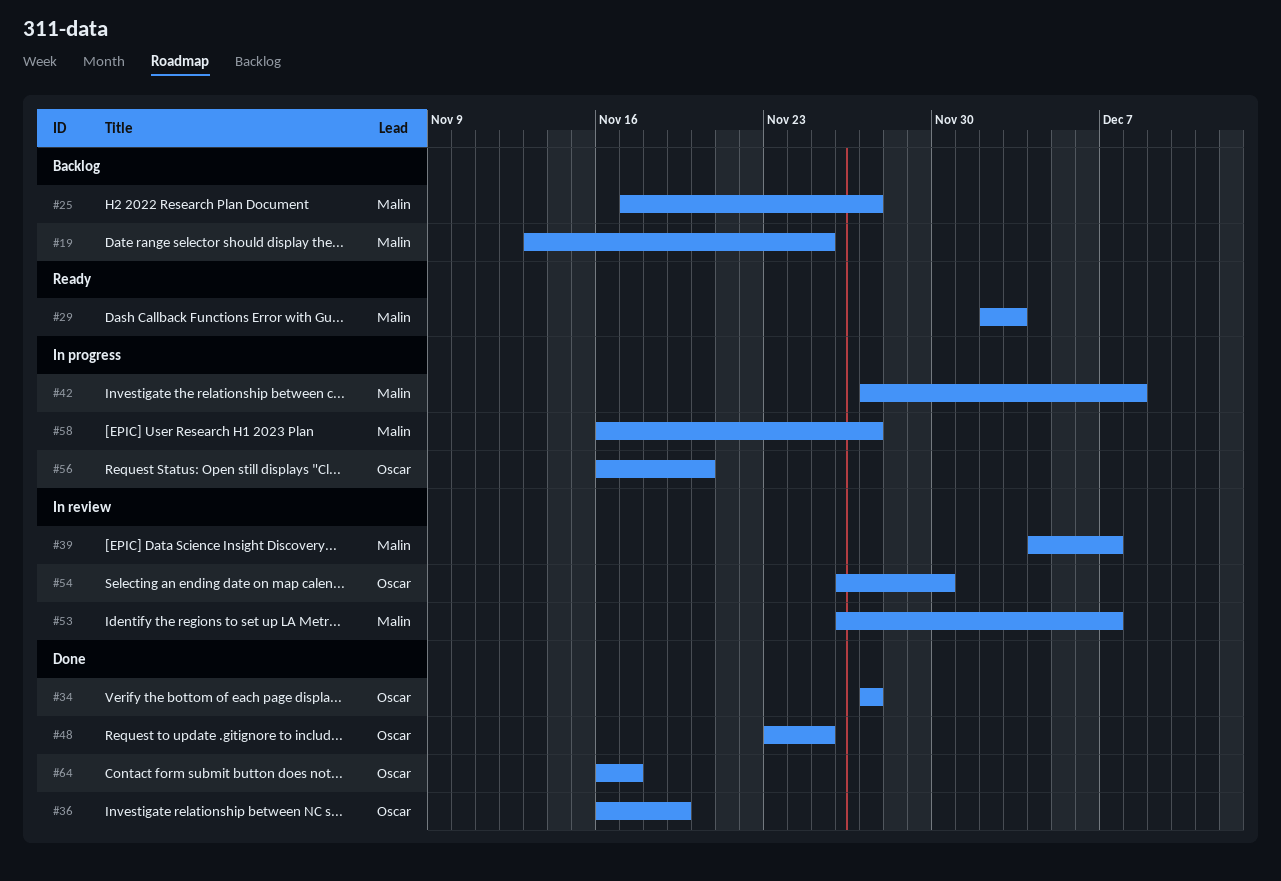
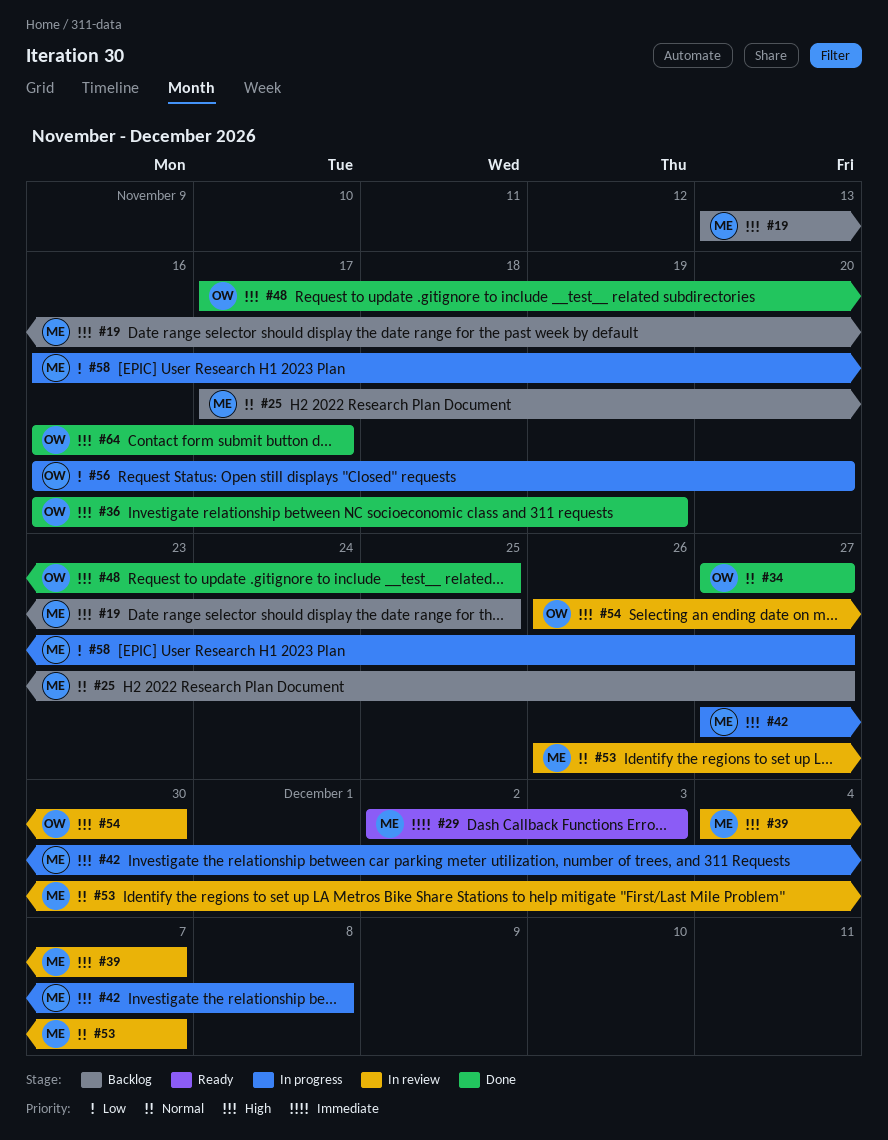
#48, start: Nov 23 -> Nov 17

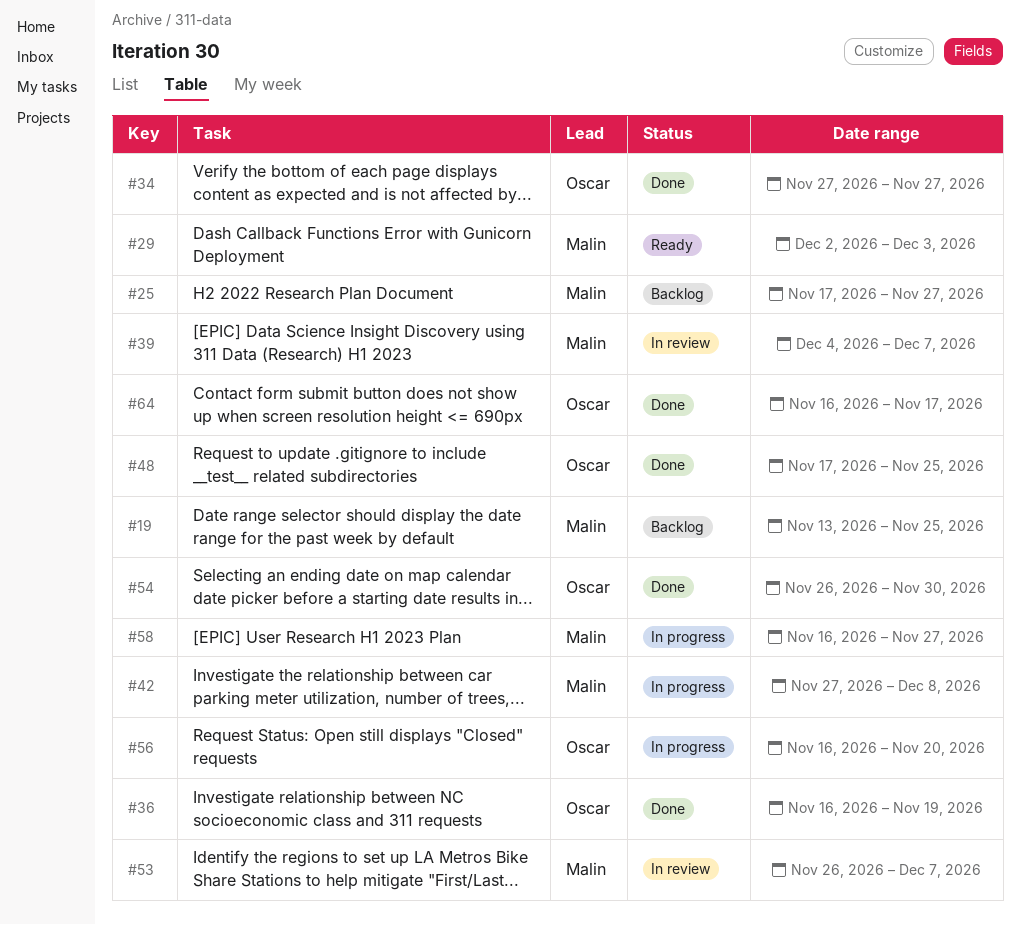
#54, status: In review -> Done

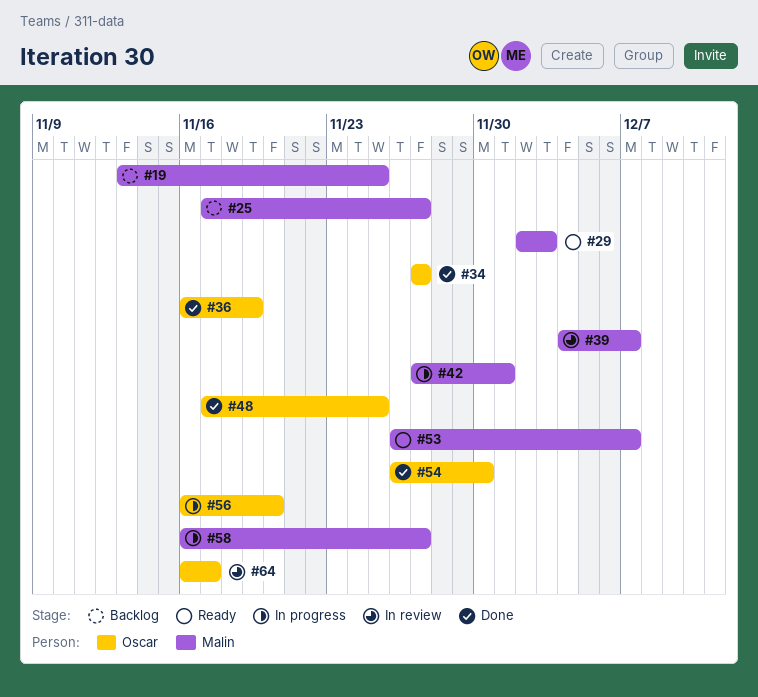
#42, due: Dec 8 -> Dec 1
#53, status: In review -> Ready
#64, status: Done -> In review

